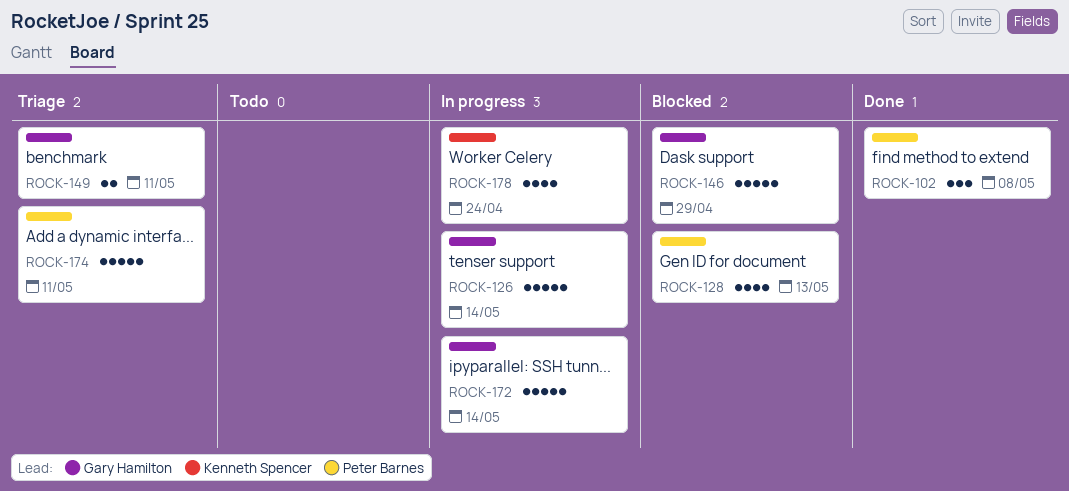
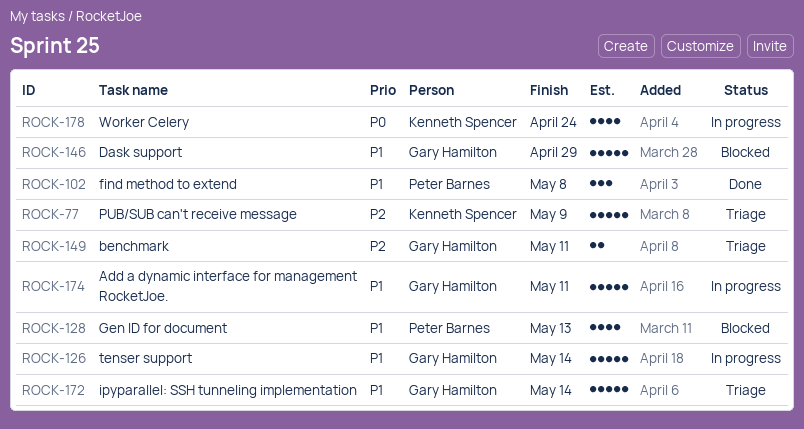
ROCK-77: none -> present
ROCK-172, status: In progress -> Triage
ROCK-174, status: Triage -> In progress
ROCK-174, owner: Peter Barnes -> Gary Hamilton

